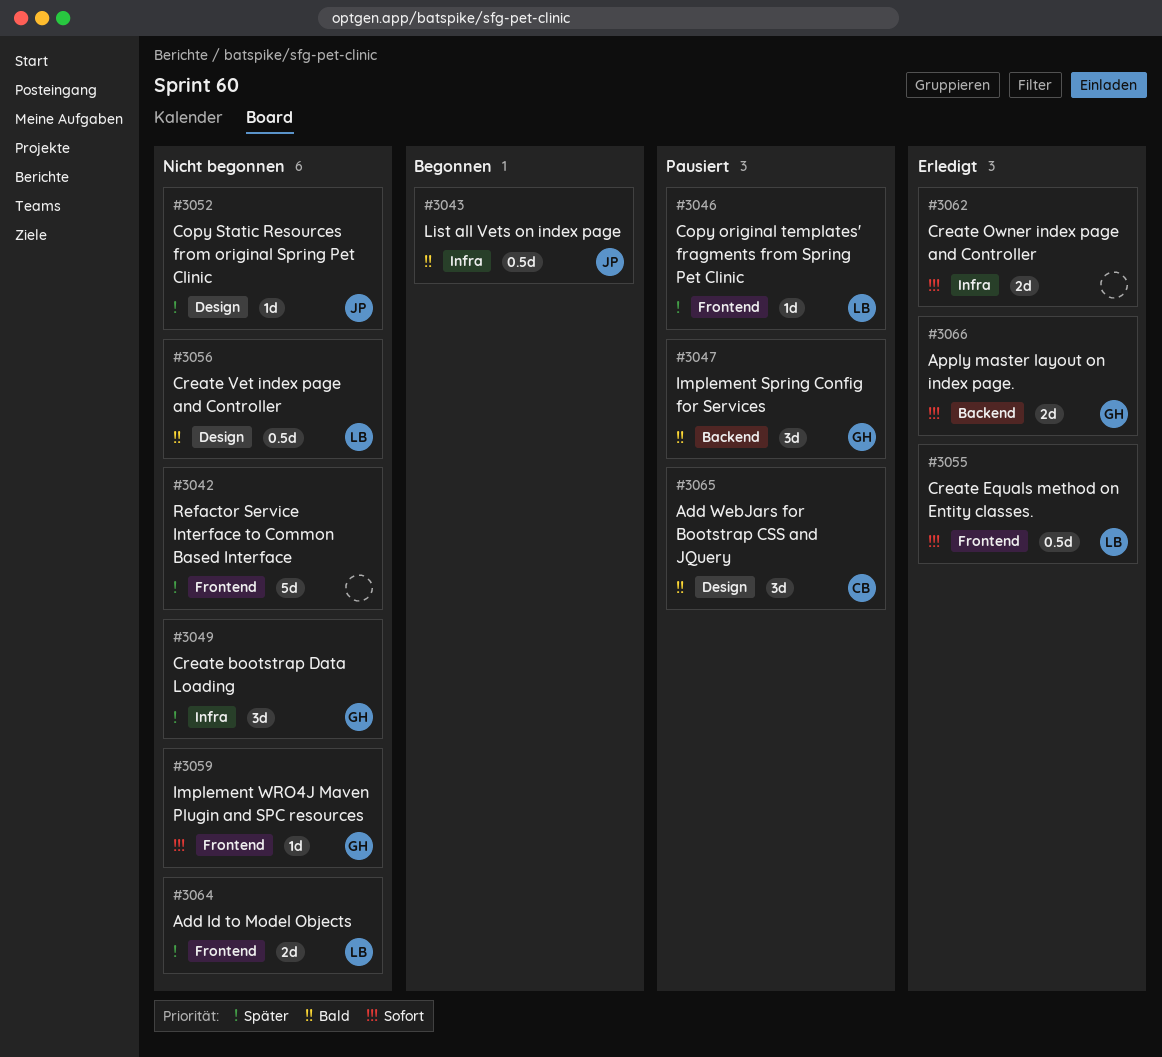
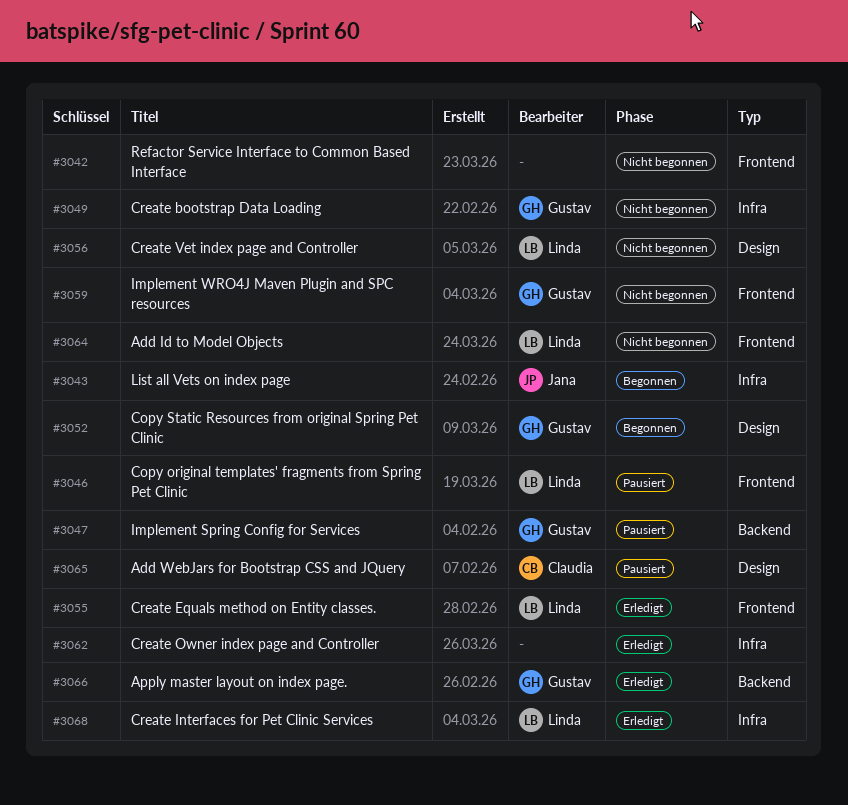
#3052, status: Nicht begonnen -> Begonnen
#3052, owner: Jana -> Gustav
#3068: none -> present

